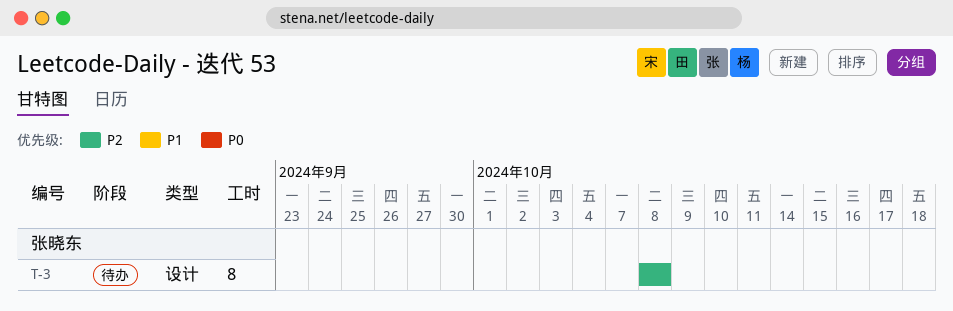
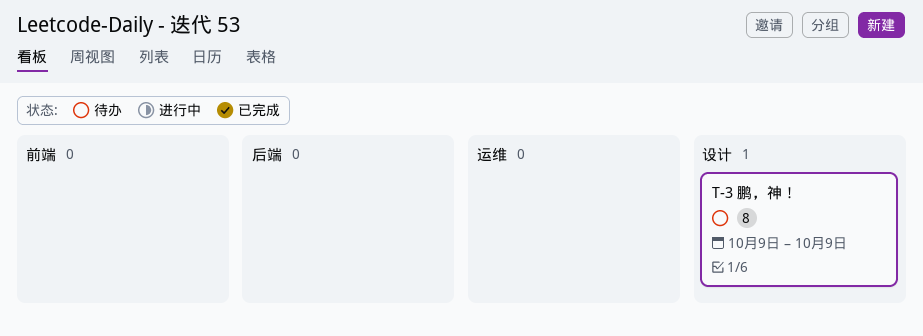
T-3, start: Oct 8 -> Oct 9
T-3, due: Oct 8 -> Oct 9

